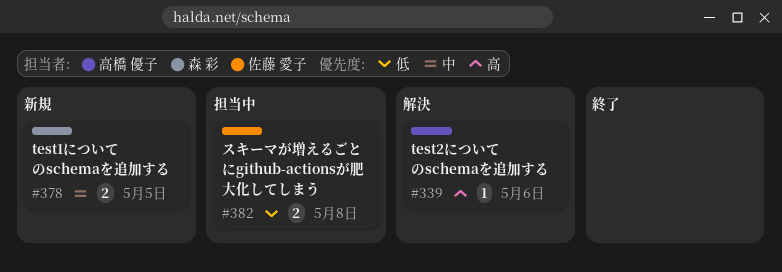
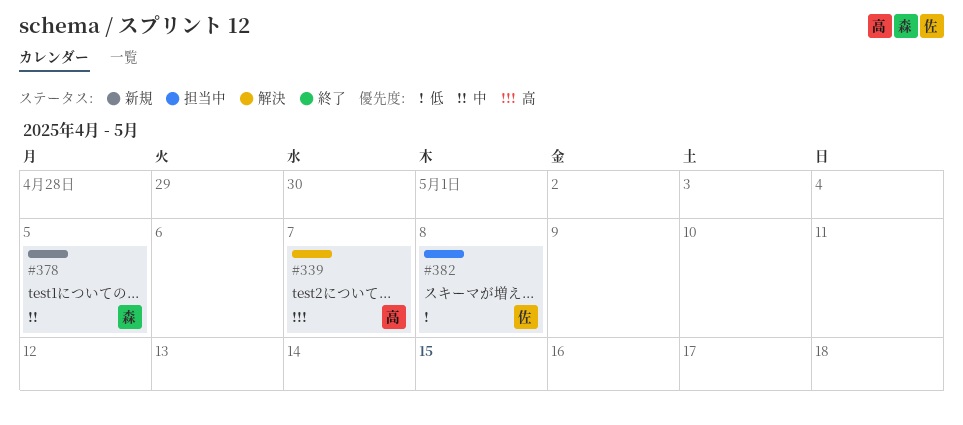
#339, due: May 6 -> May 7

